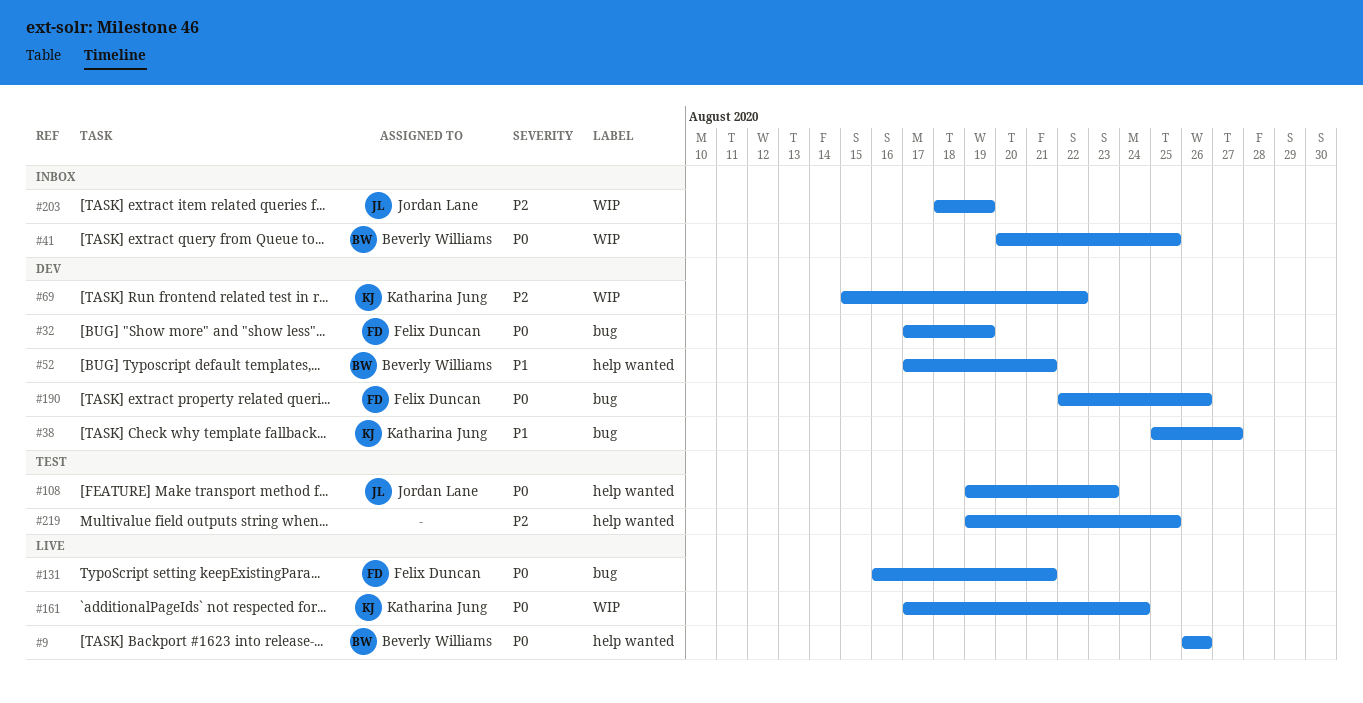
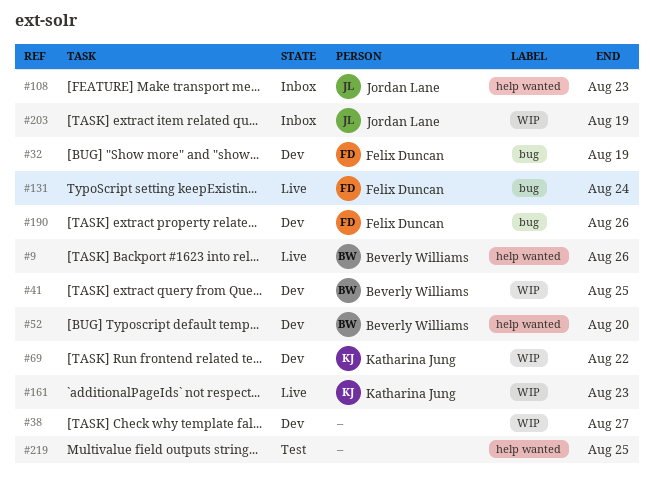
#38, owner: Katharina Jung -> none
#38, label: bug -> WIP
#41, status: Inbox -> Dev
#52, due: Aug 21 -> Aug 20
#108, status: Test -> Inbox
#131, due: Aug 21 -> Aug 24
#161, due: Aug 24 -> Aug 23

